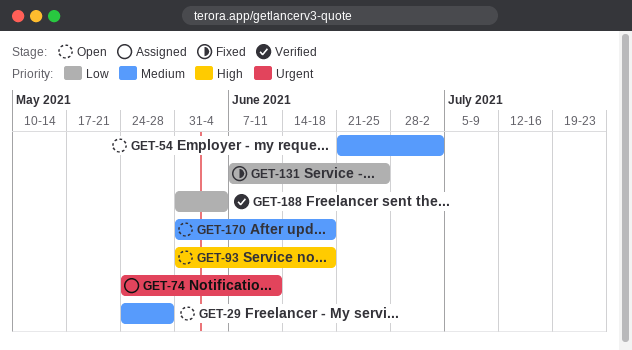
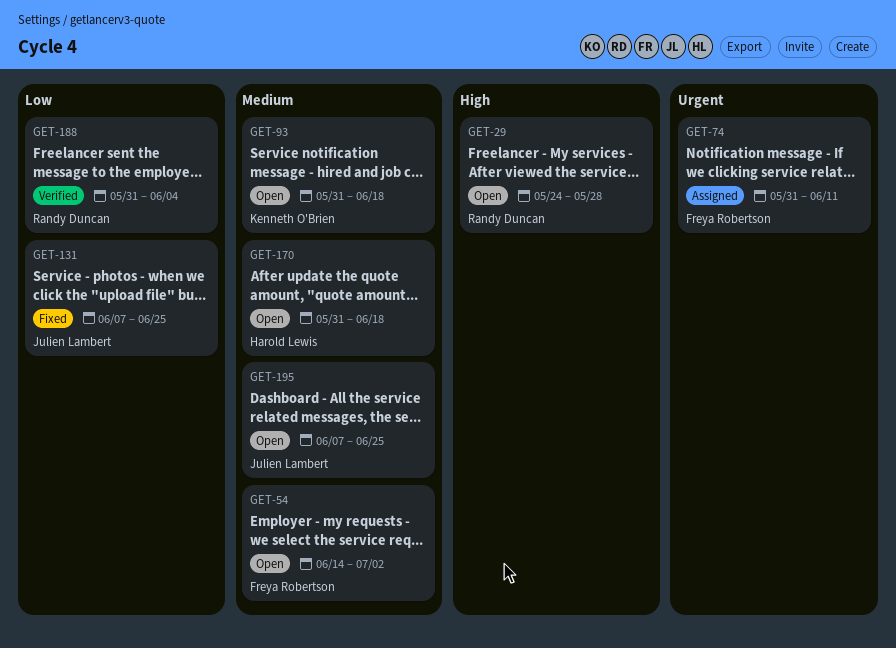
GET-29, priority: Medium -> High
GET-54, start: Jun 21 -> Jun 14
GET-74, start: May 24 -> May 31
GET-93, priority: High -> Medium
GET-195: none -> present

